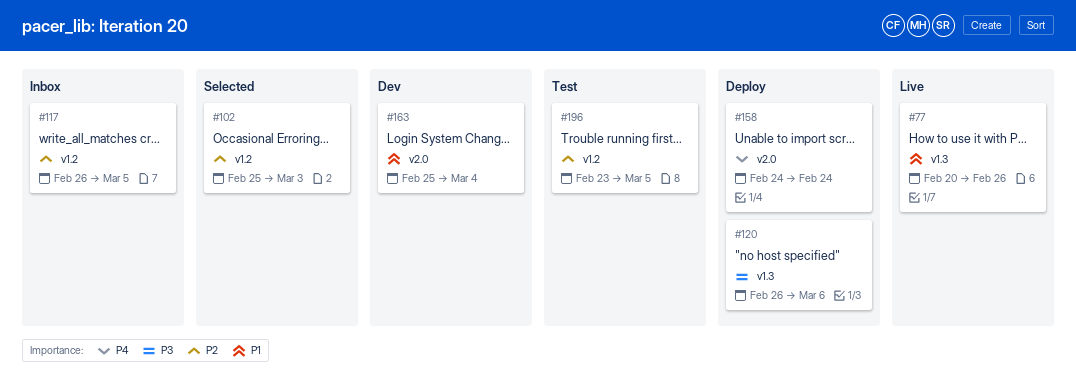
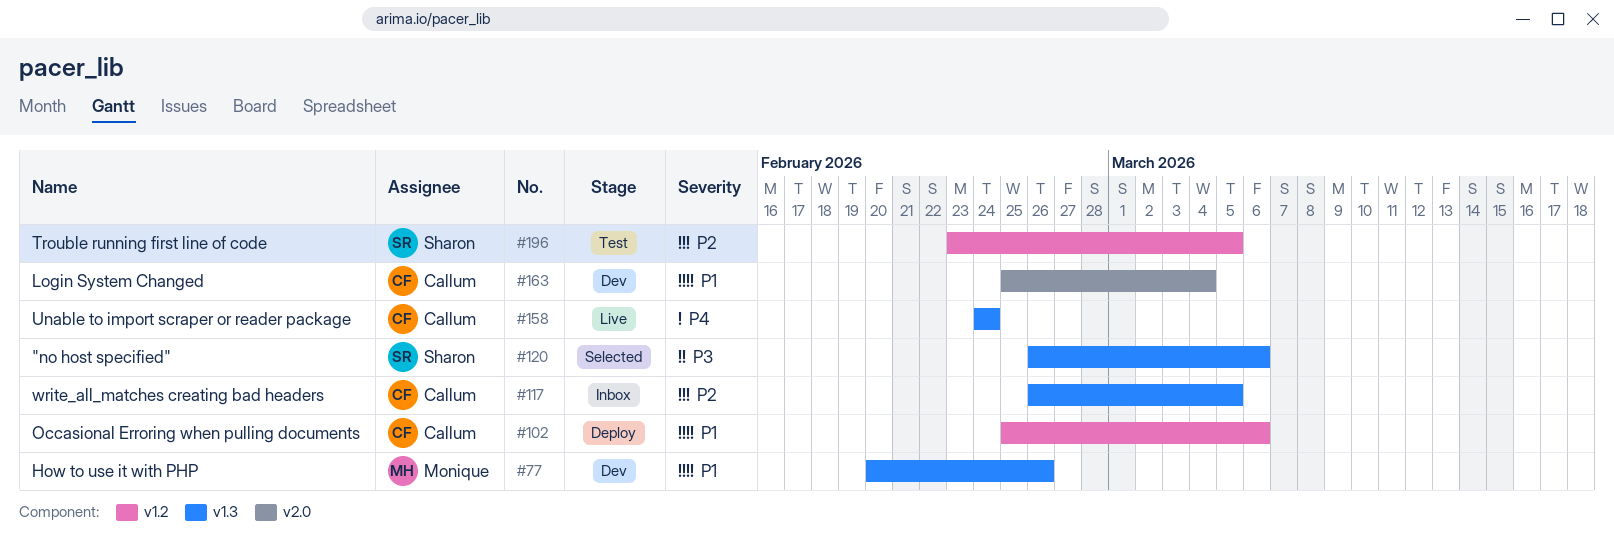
#77, status: Live -> Dev
#102, status: Selected -> Deploy
#102, priority: P2 -> P1
#102, due: Mar 3 -> Mar 6
#117, label: v1.2 -> v1.3
#120, status: Deploy -> Selected
#158, status: Deploy -> Live
#158, label: v2.0 -> v1.3

